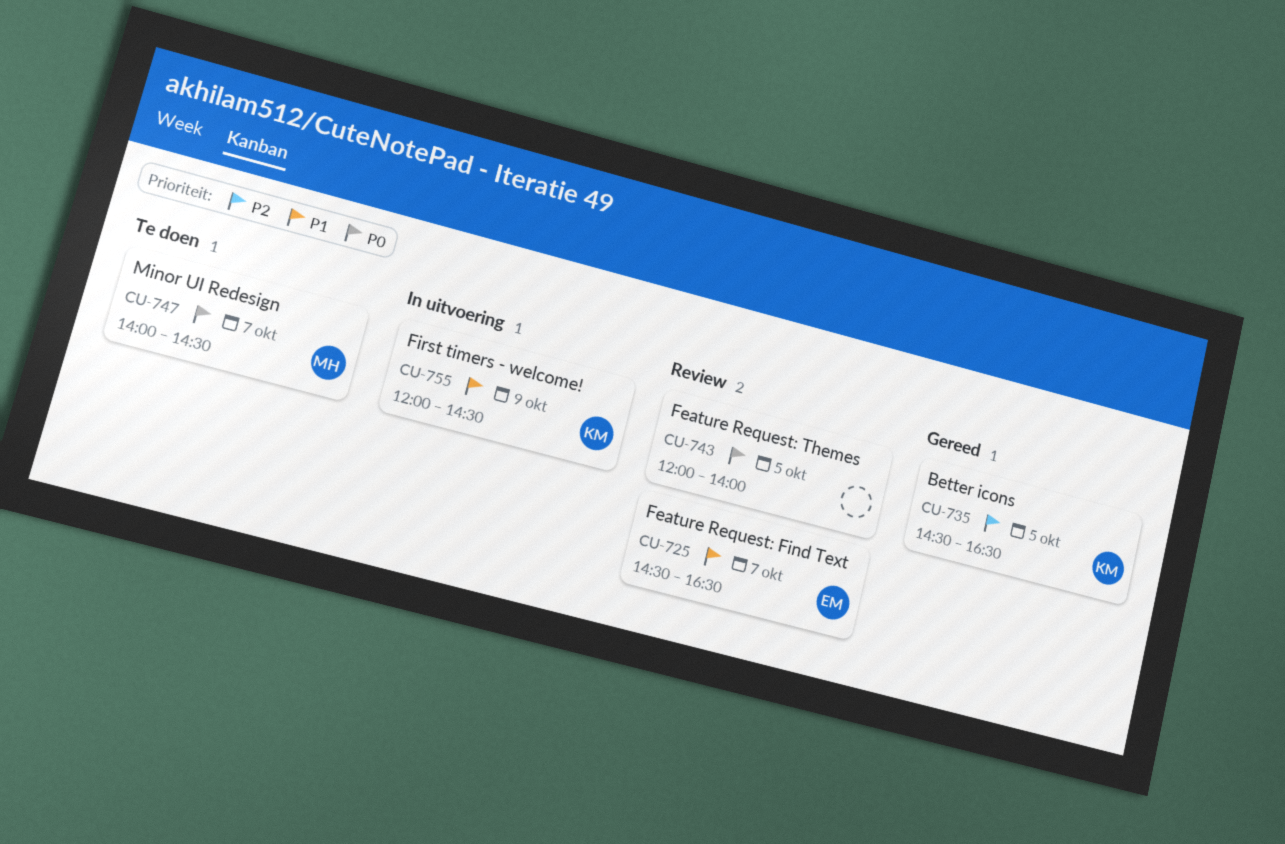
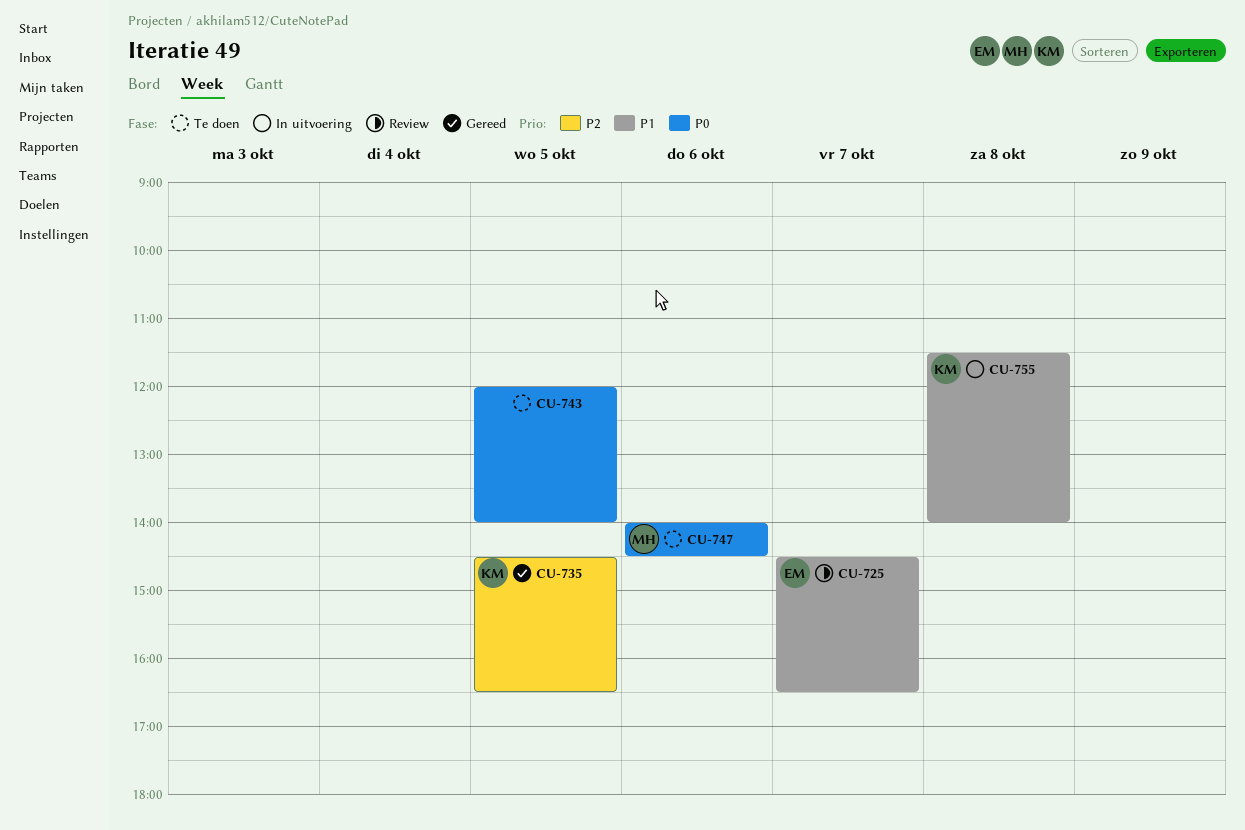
CU-743, status: Review -> Te doen
CU-747, day: Oct 7 -> Oct 6
CU-755, day: Oct 9 -> Oct 8
CU-755, begins: 12:00 -> 11:30
CU-755, ends: 14:30 -> 14:00

